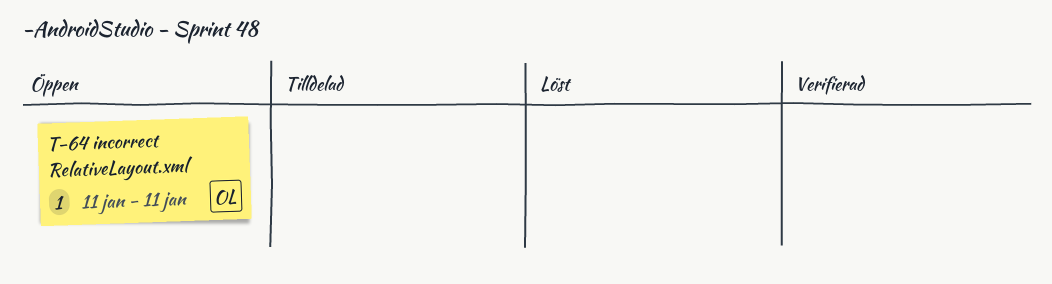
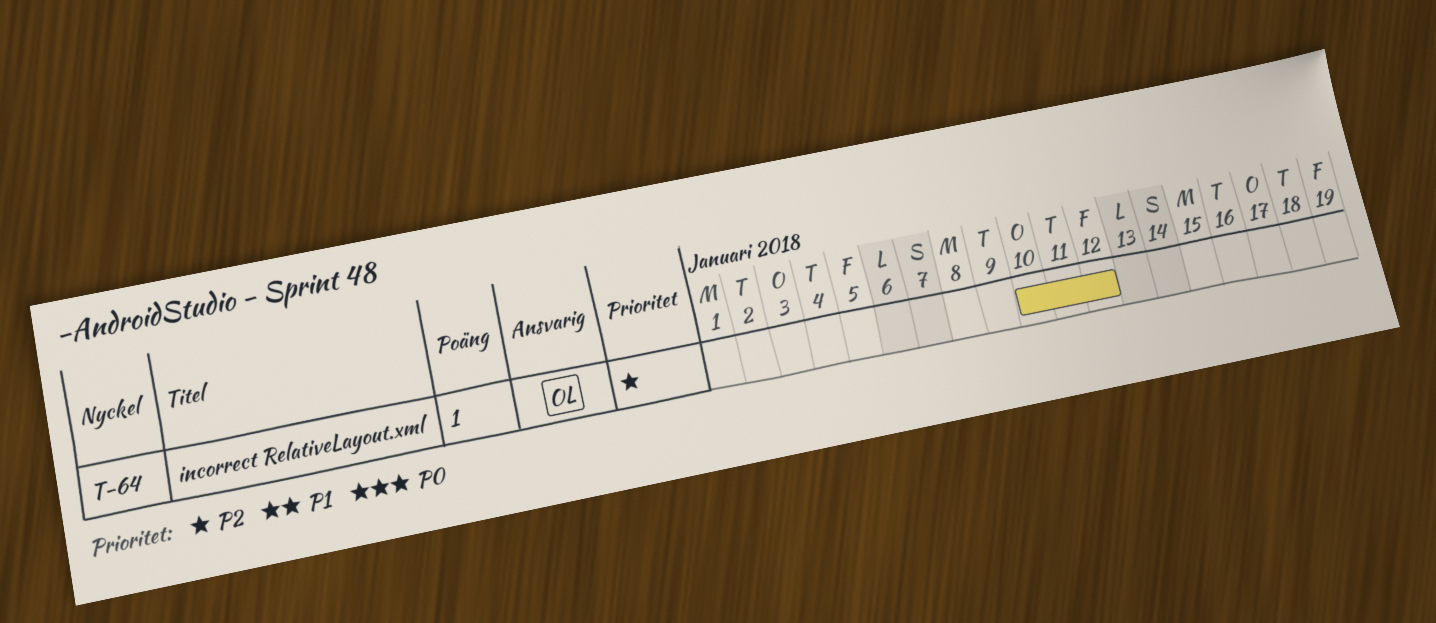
T-64, start: Jan 11 -> Jan 10
T-64, due: Jan 11 -> Jan 12

